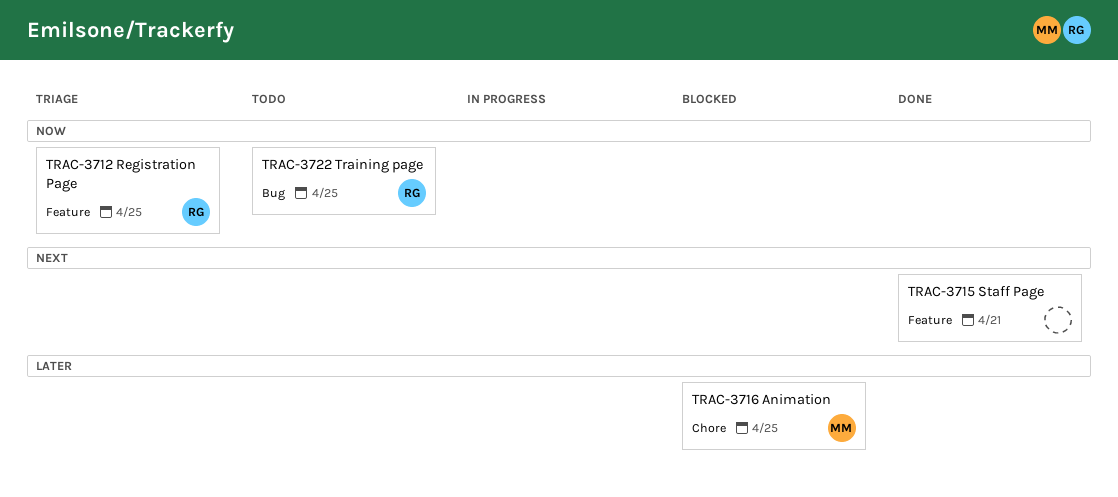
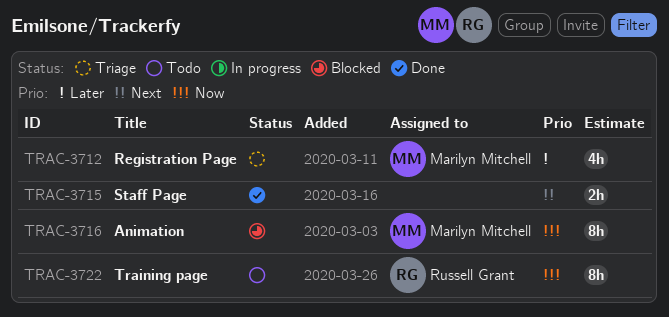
TRAC-3712, owner: Russell Grant -> Marilyn Mitchell
TRAC-3712, priority: Now -> Later
TRAC-3716, priority: Later -> Now

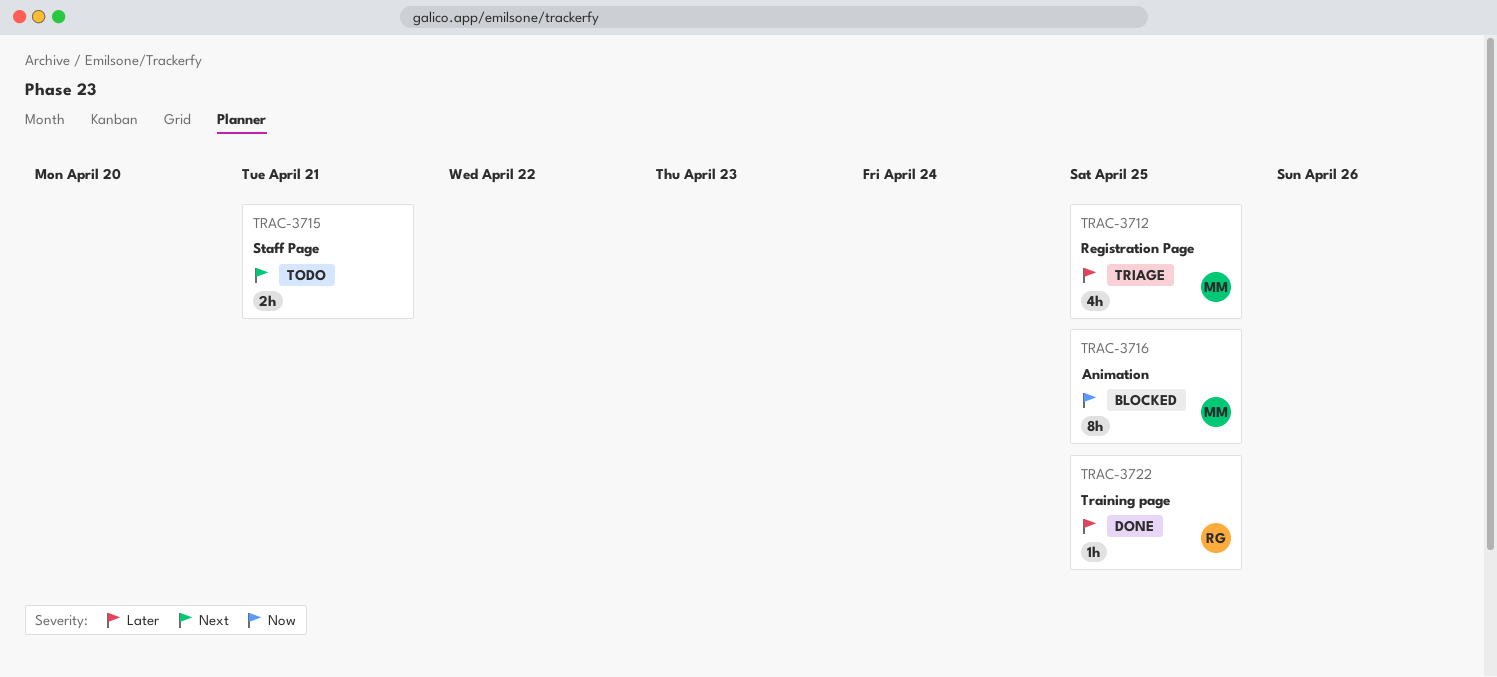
TRAC-3715, status: Done -> Todo
TRAC-3722, status: Todo -> Done
TRAC-3722, priority: Now -> Later
TRAC-3722, estimate: 8h -> 1h

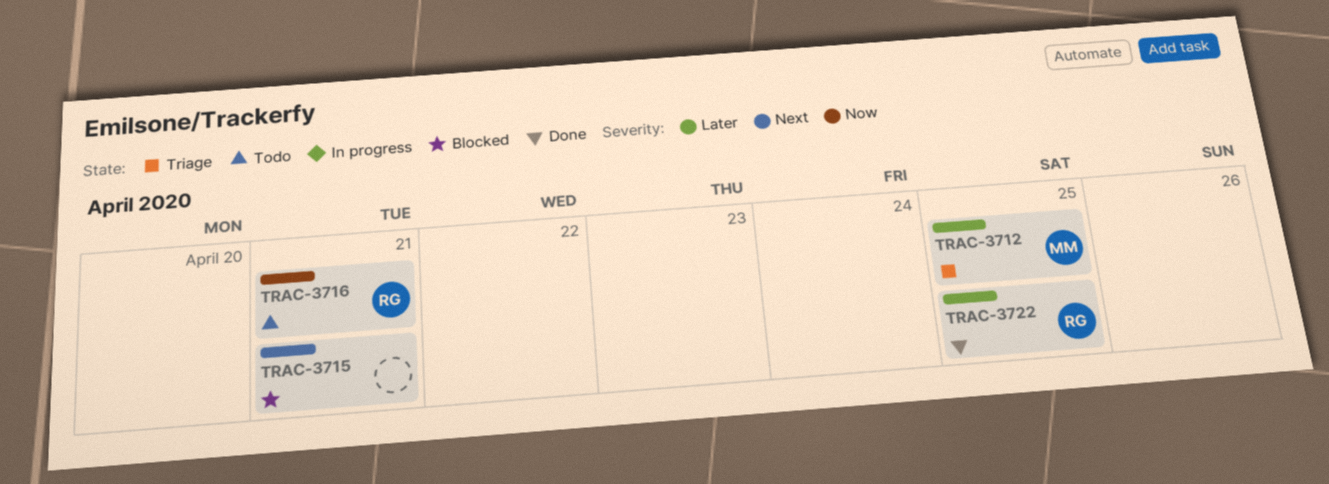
TRAC-3715, status: Todo -> Blocked
TRAC-3716, status: Blocked -> Todo
TRAC-3716, owner: MM -> RG
TRAC-3716, due: Apr 25 -> Apr 21

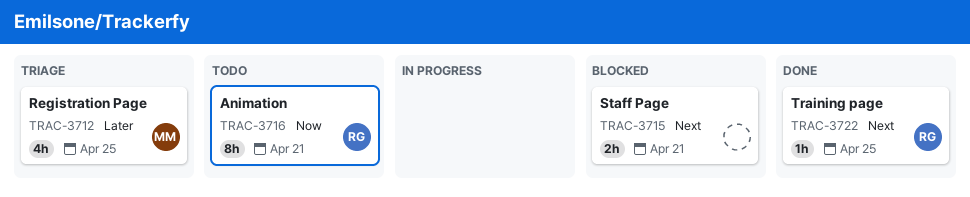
TRAC-3722, priority: Later -> Next

